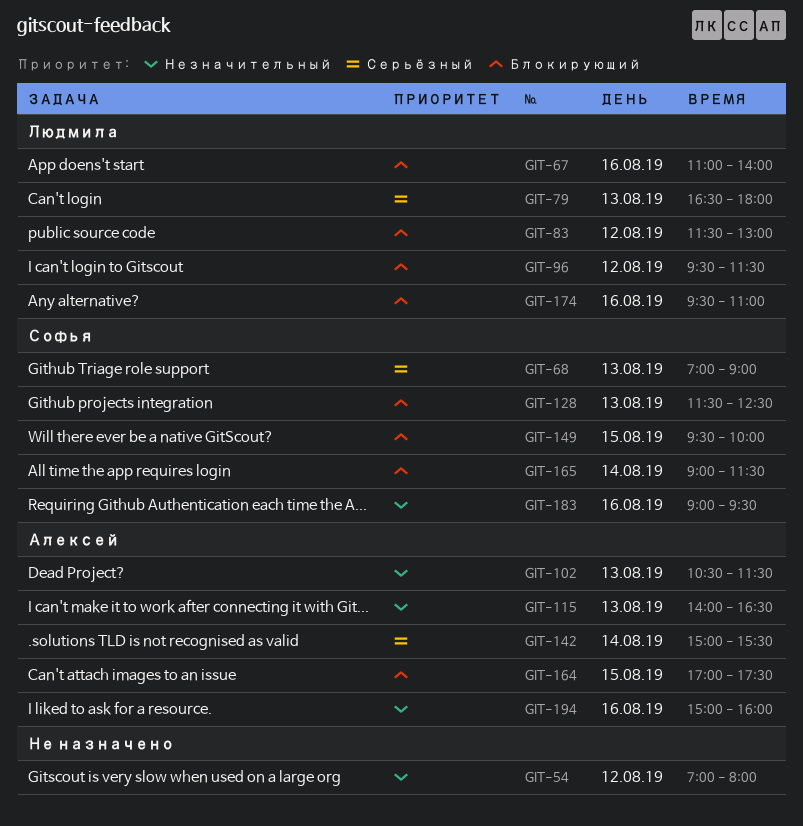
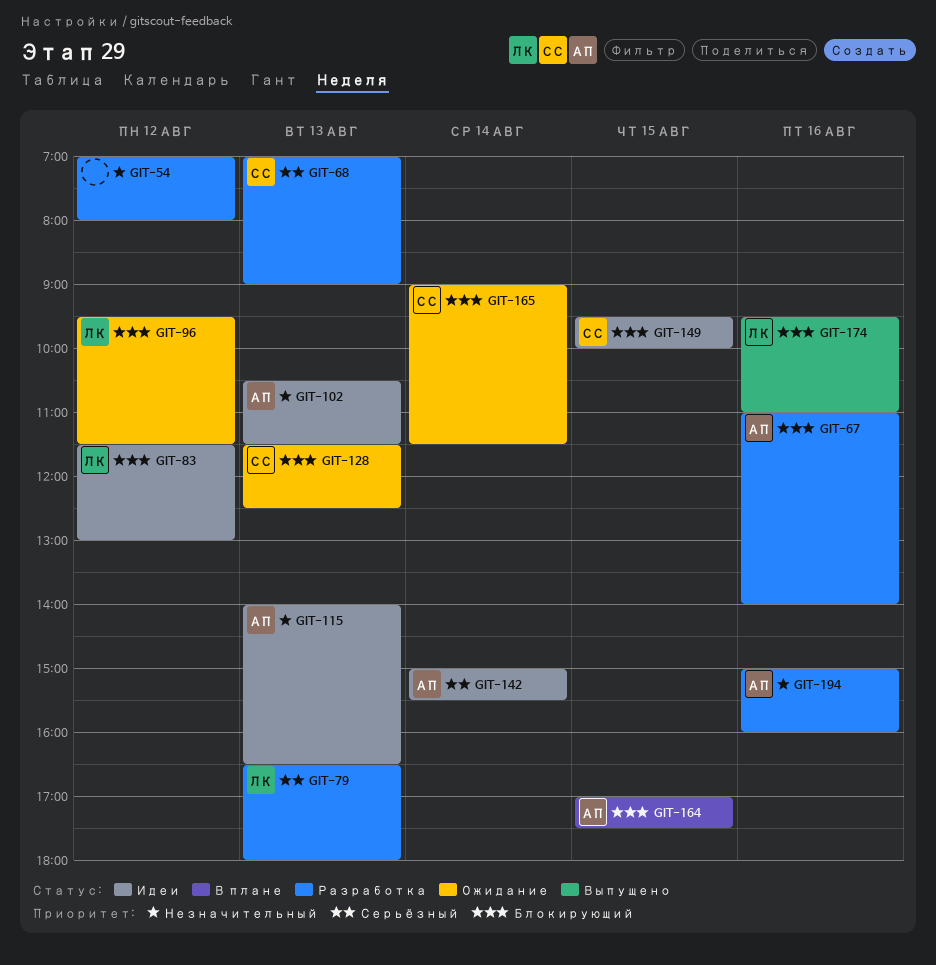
GIT-67, owner: Людмила -> Алексей
GIT-183: present -> none

